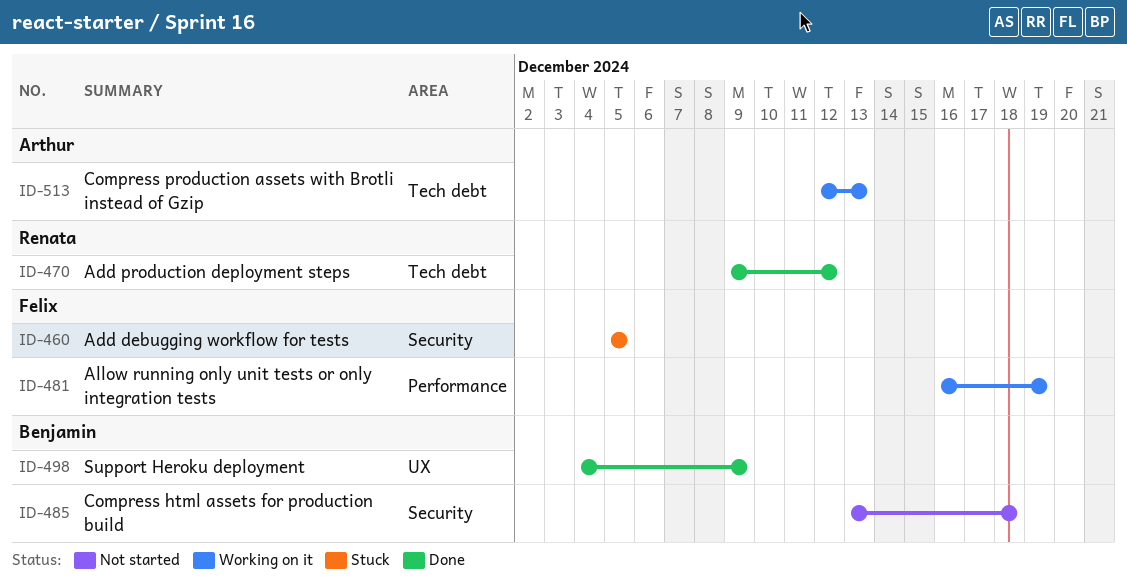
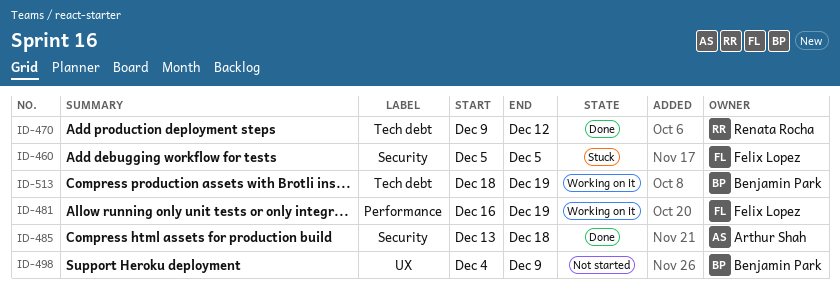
ID-485, status: Not started -> Done
ID-485, owner: Benjamin Park -> Arthur Shah
ID-498, status: Done -> Not started
ID-513, owner: Arthur Shah -> Benjamin Park
ID-513, start: Dec 12 -> Dec 18
ID-513, due: Dec 13 -> Dec 19

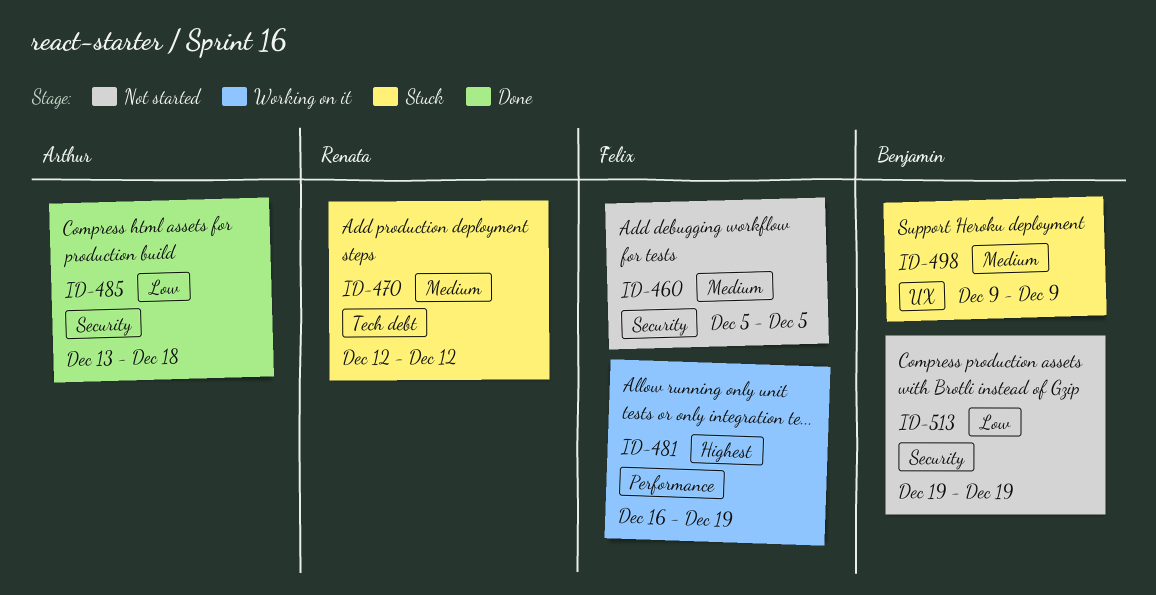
ID-460, status: Stuck -> Not started
ID-470, status: Done -> Stuck
ID-470, start: Dec 9 -> Dec 12
ID-498, status: Not started -> Stuck
ID-498, start: Dec 4 -> Dec 9
ID-513, status: Working on it -> Not started
ID-513, label: Tech debt -> Security
ID-513, start: Dec 18 -> Dec 19

